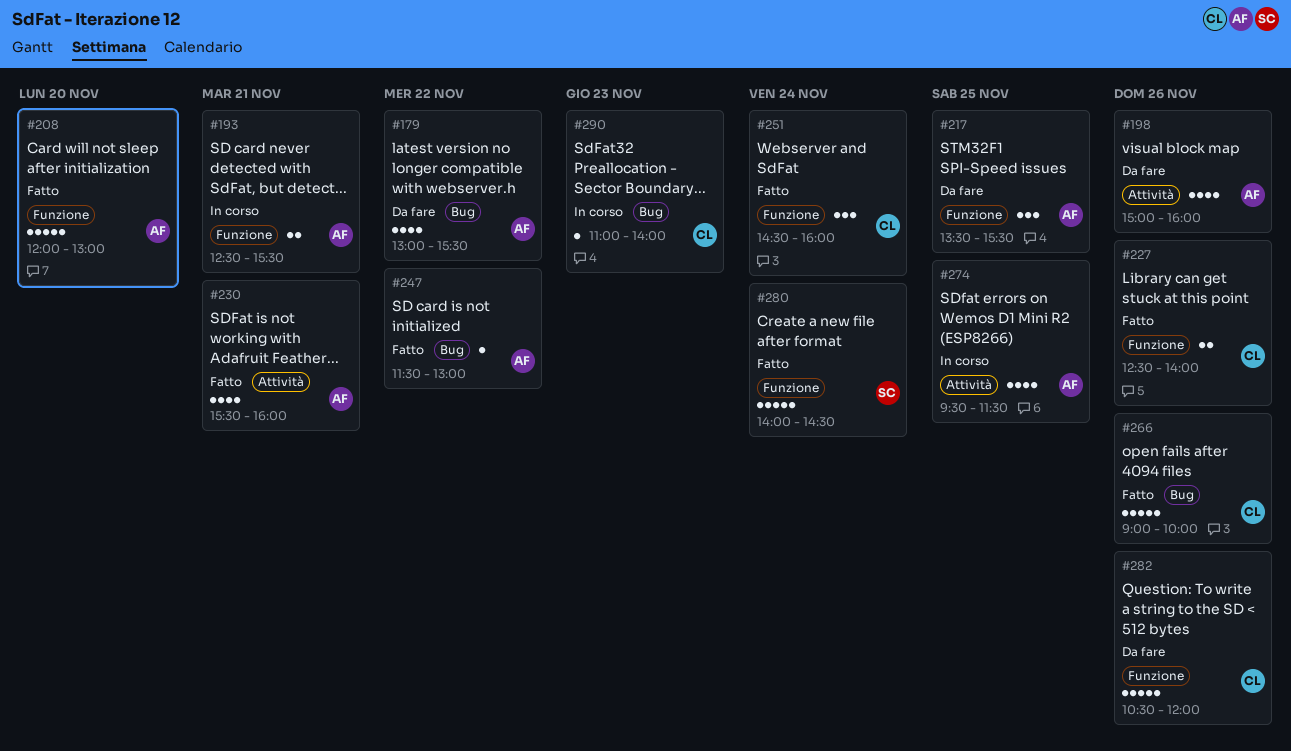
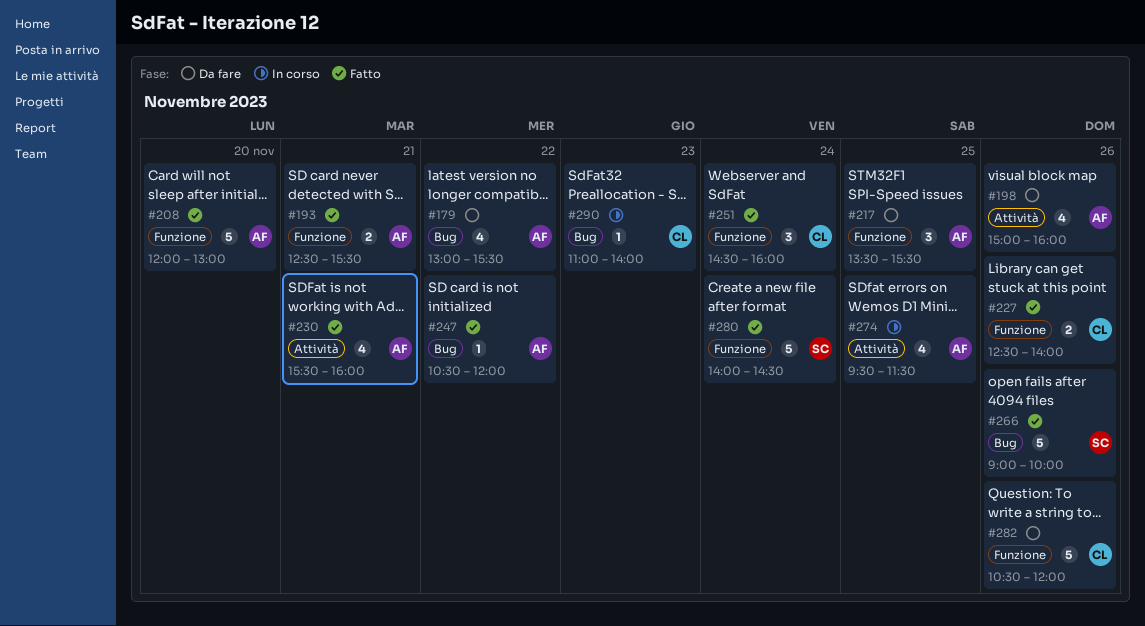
#193, status: In corso -> Fatto
#247, begins: 11:30 -> 10:30
#247, ends: 13:00 -> 12:00
#266, owner: CL -> SC

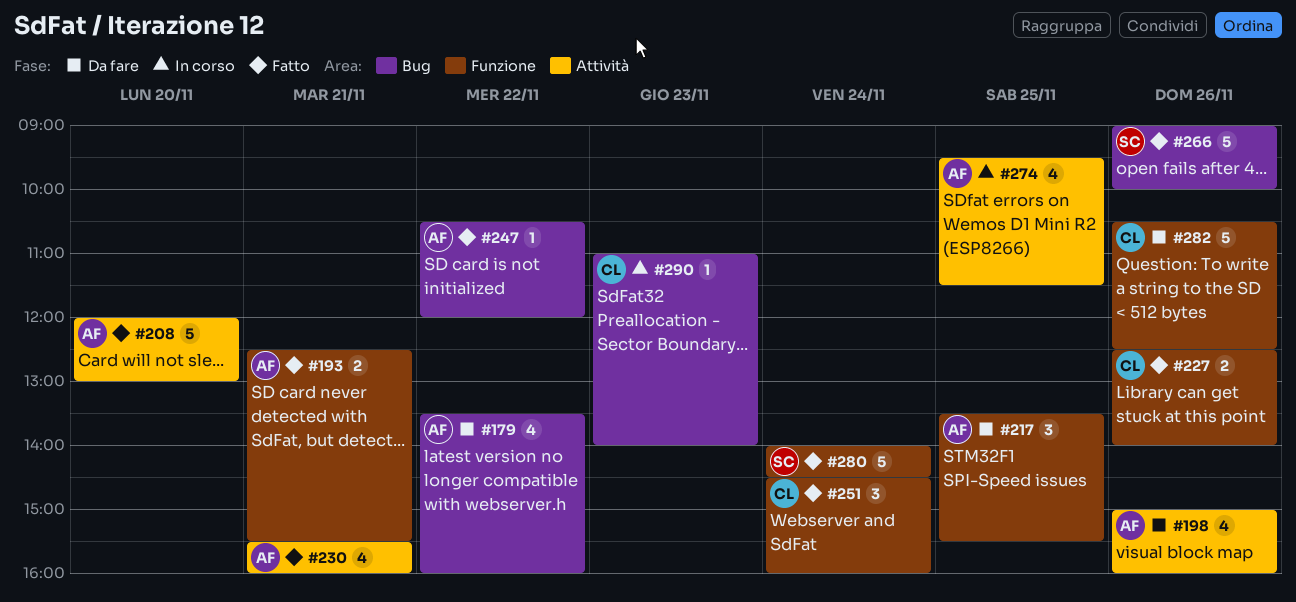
#179, begins: 13:00 -> 13:30
#179, ends: 15:30 -> 16:00
#208, label: Funzione -> Attività
#282, ends: 12:00 -> 12:30

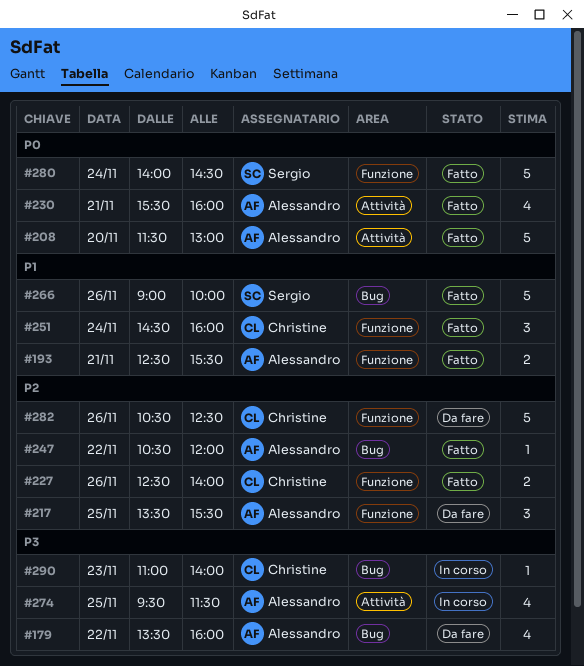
#198: present -> none
#208, begins: 12:00 -> 11:30

